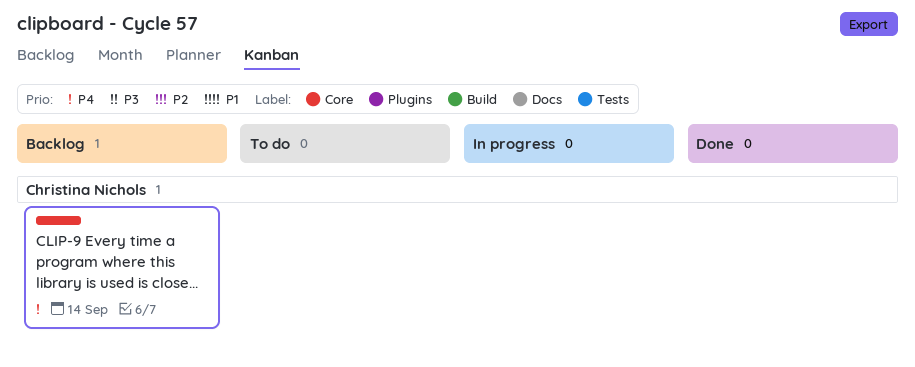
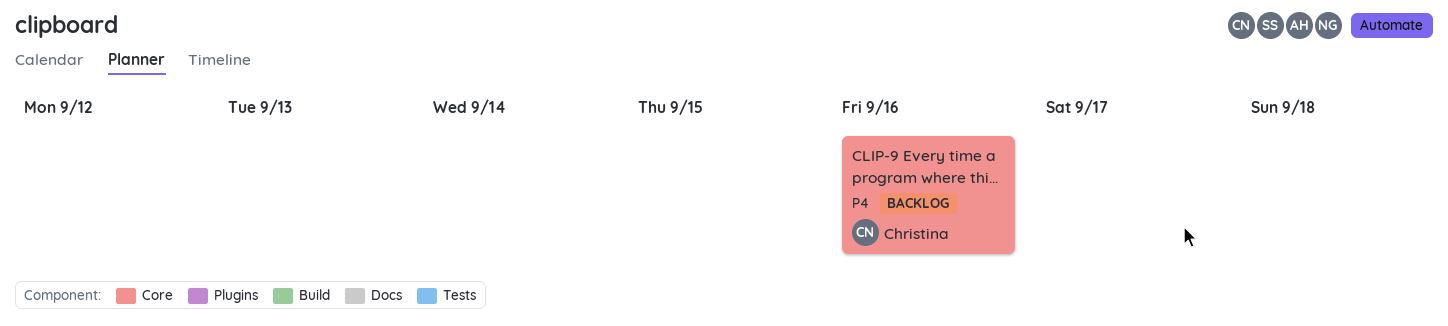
CLIP-9, due: Sep 14 -> Sep 16

